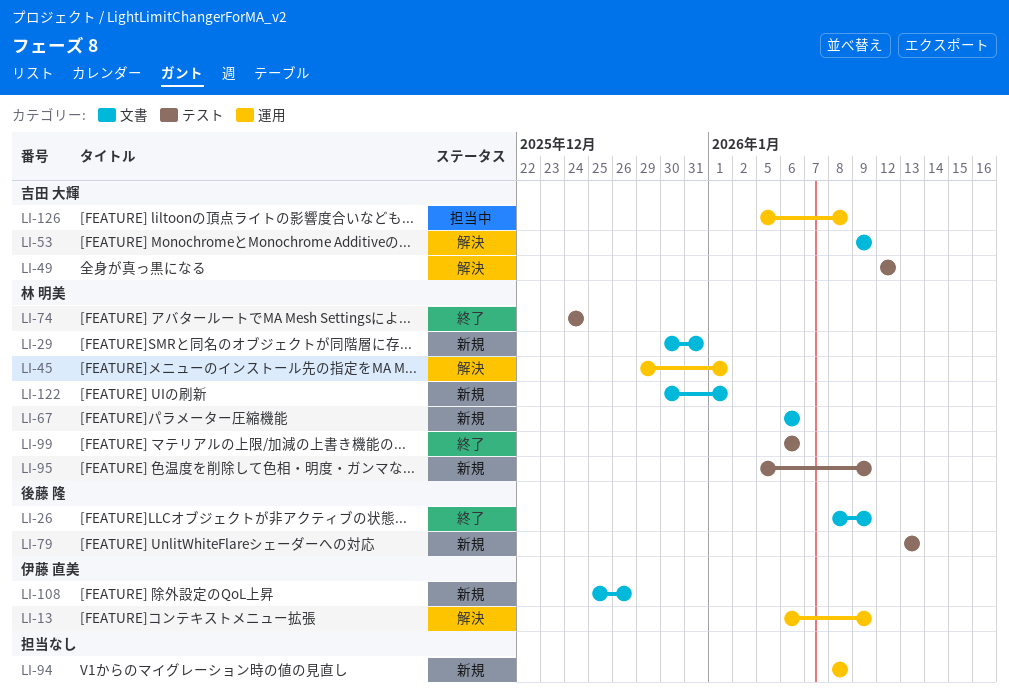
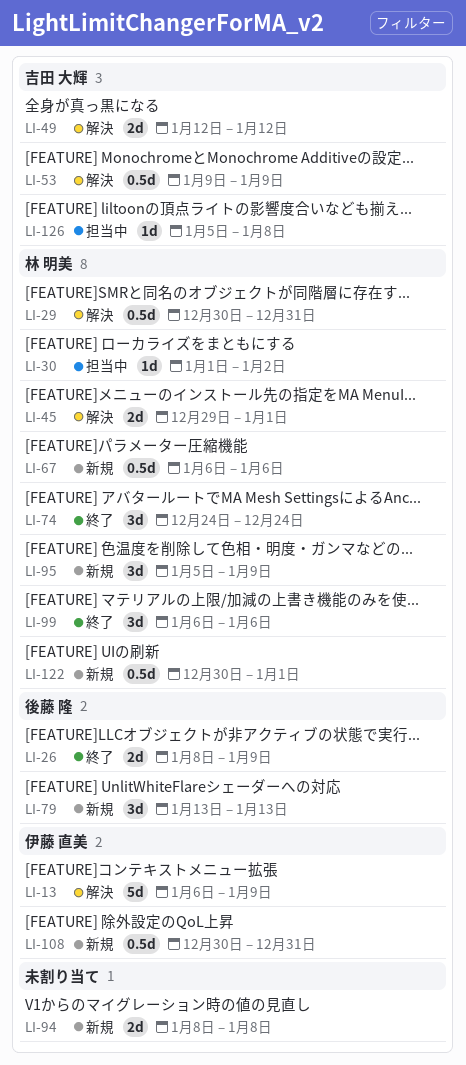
LI-29, status: 新規 -> 解決
LI-30: none -> present
LI-108, start: Dec 25 -> Dec 30
LI-108, due: Dec 26 -> Dec 31

